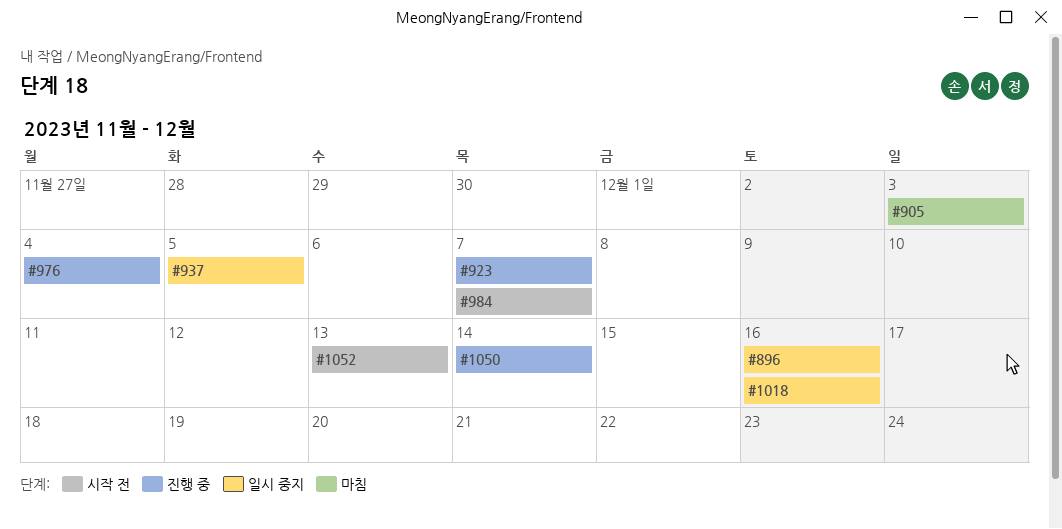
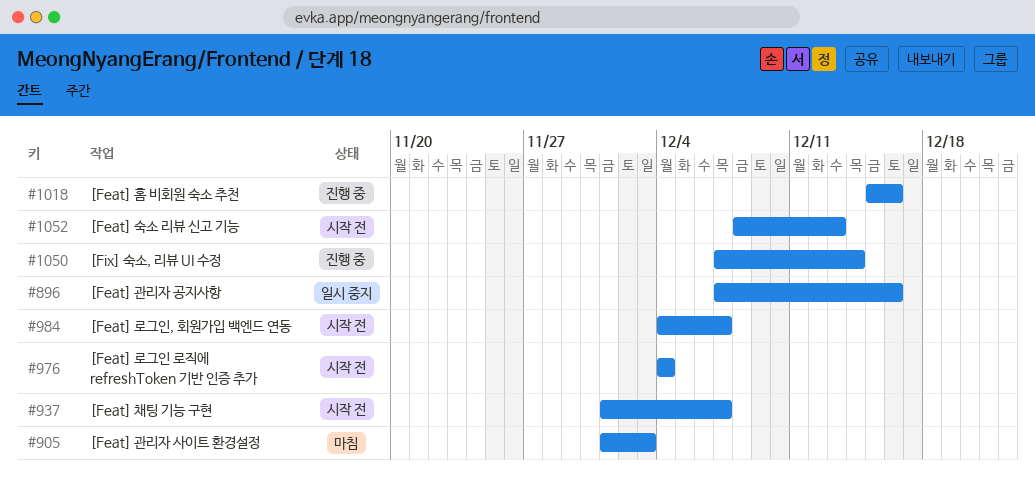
#923: present -> none
#937, status: 일시 중지 -> 시작 전
#937, due: Dec 5 -> Dec 7
#976, status: 진행 중 -> 시작 전
#1018, status: 일시 중지 -> 진행 중

